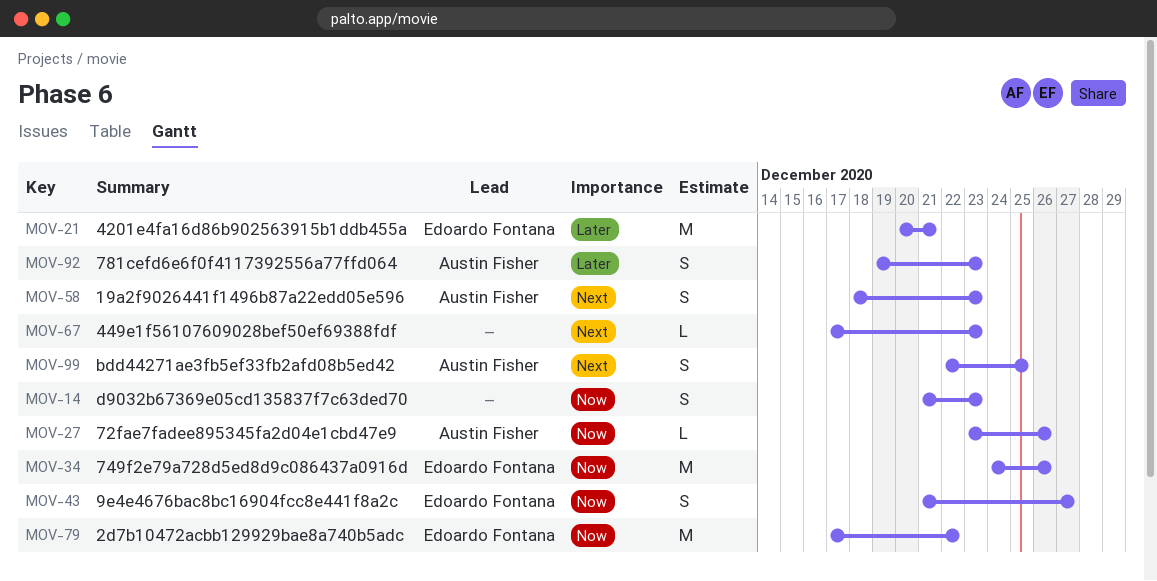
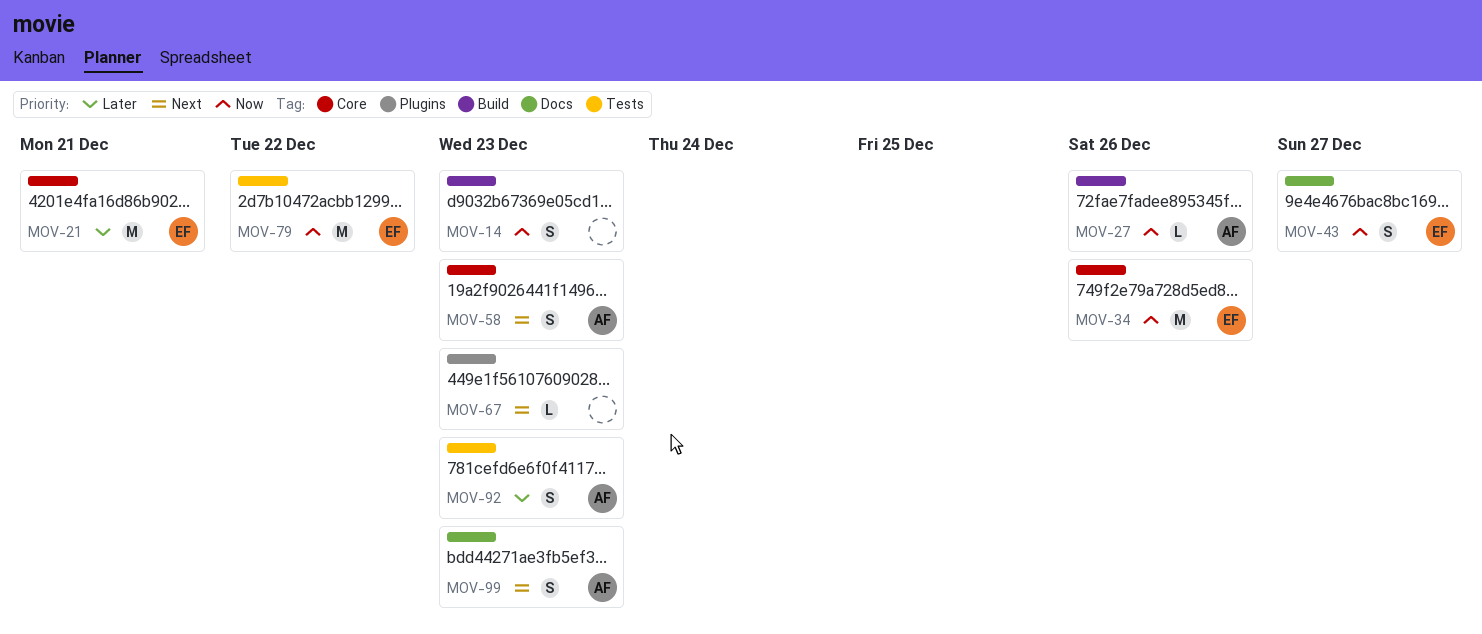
MOV-99, due: Dec 25 -> Dec 23

